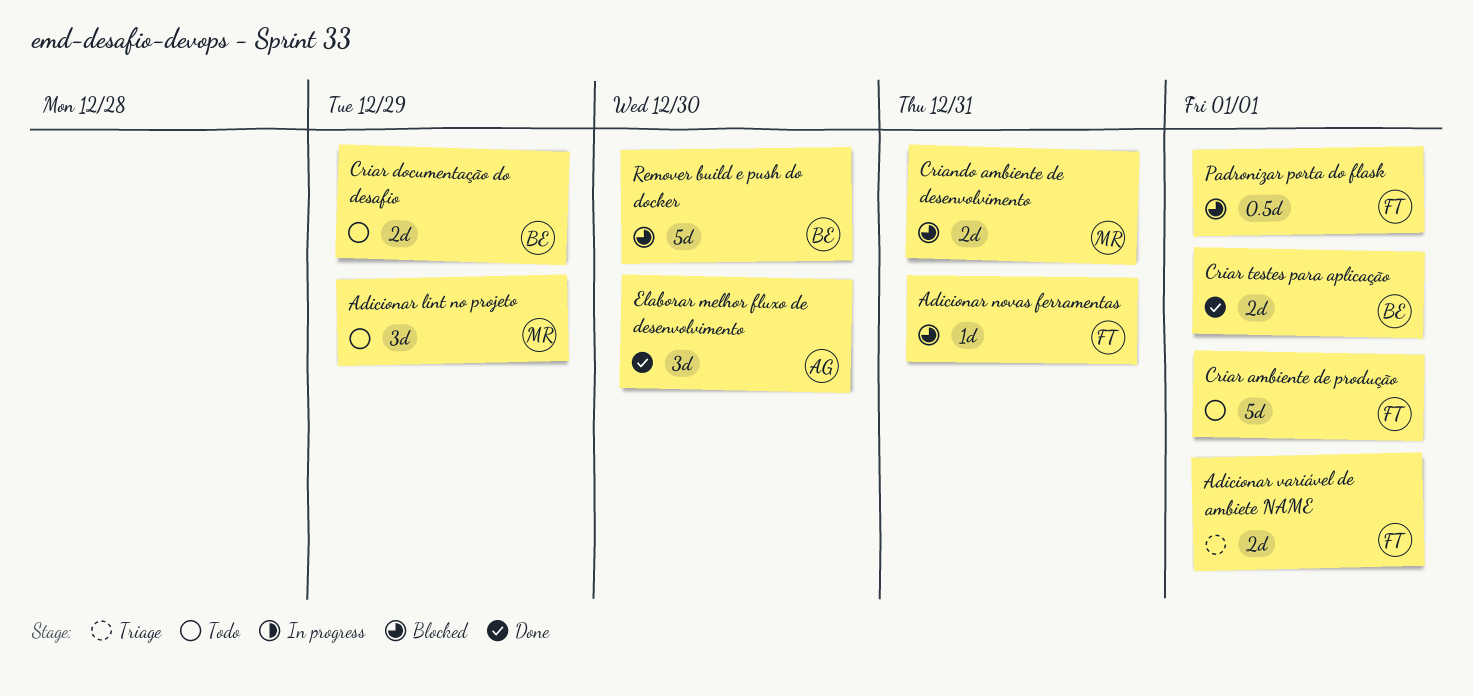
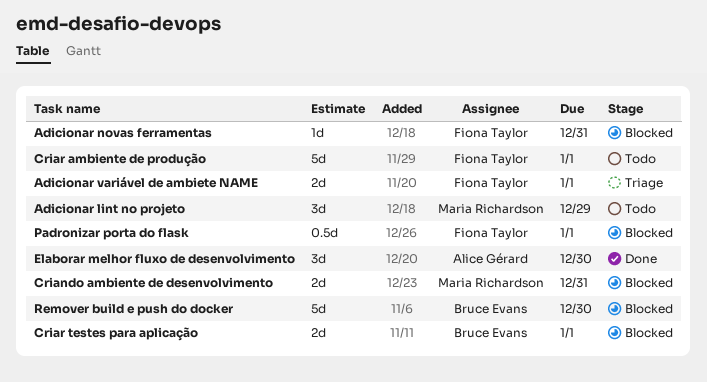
Criar documentação do desafio: present -> none
Criar testes para aplicação, status: Done -> Blocked

